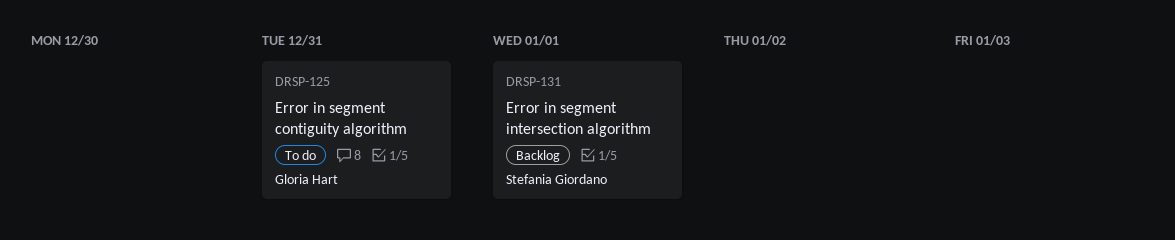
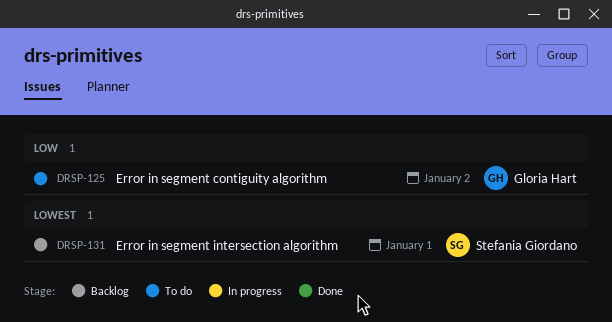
DRSP-125, due: Dec 31 -> Jan 2

